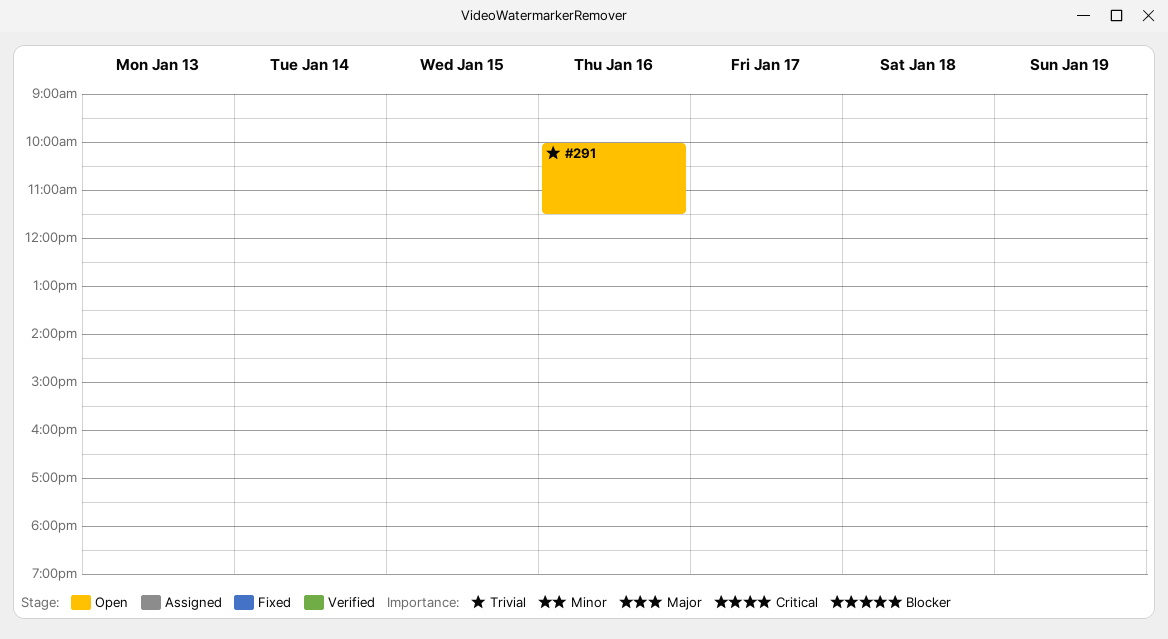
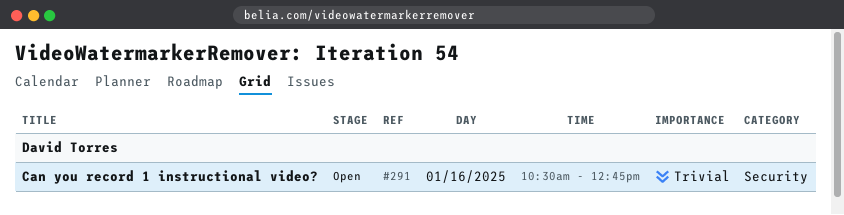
#291, begins: 10:00 -> 10:30
#291, ends: 11:30 -> 12:45

